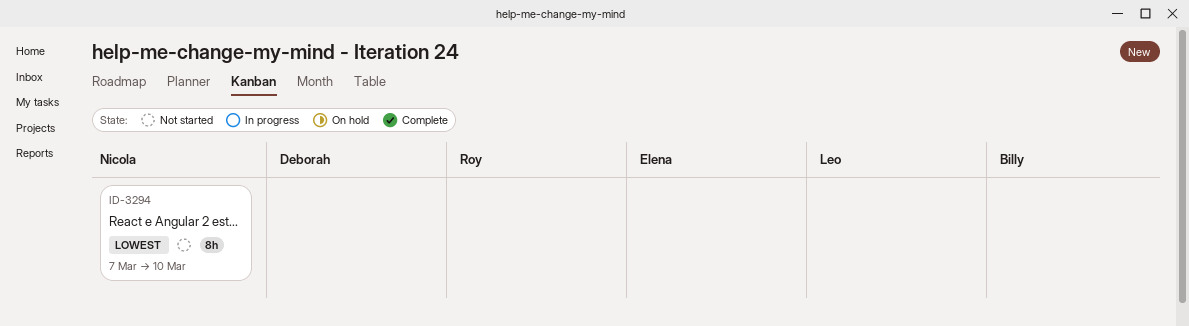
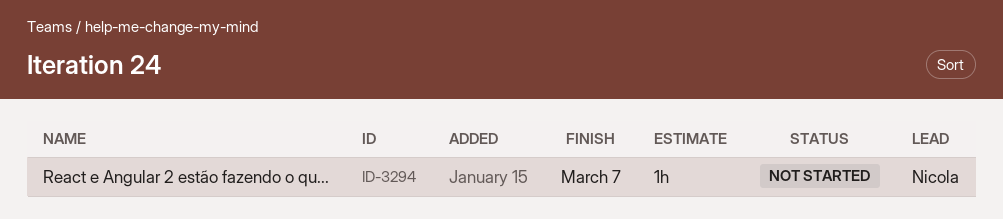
ID-3294, estimate: 8h -> 1h
ID-3294, due: Mar 10 -> Mar 7

